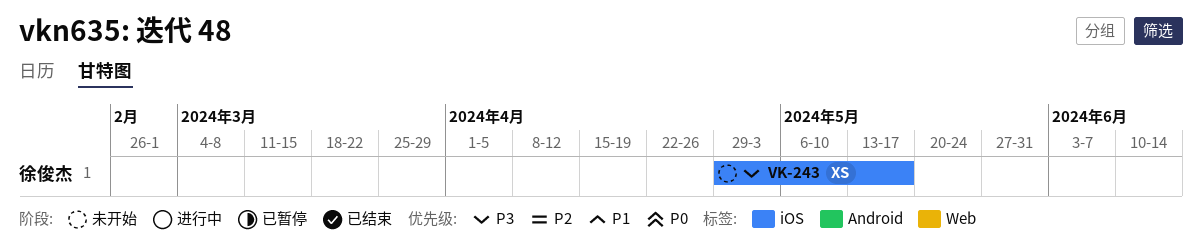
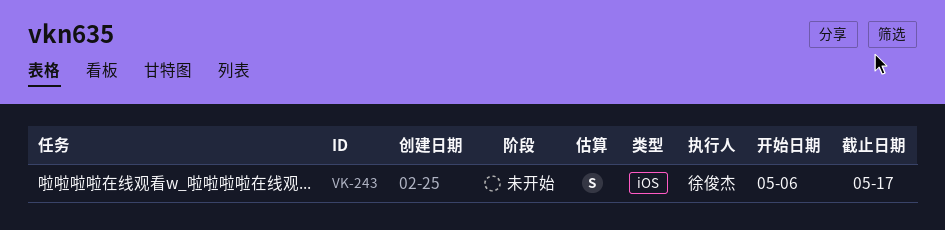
VK-243, estimate: XS -> S
VK-243, start: Apr 29 -> May 6

